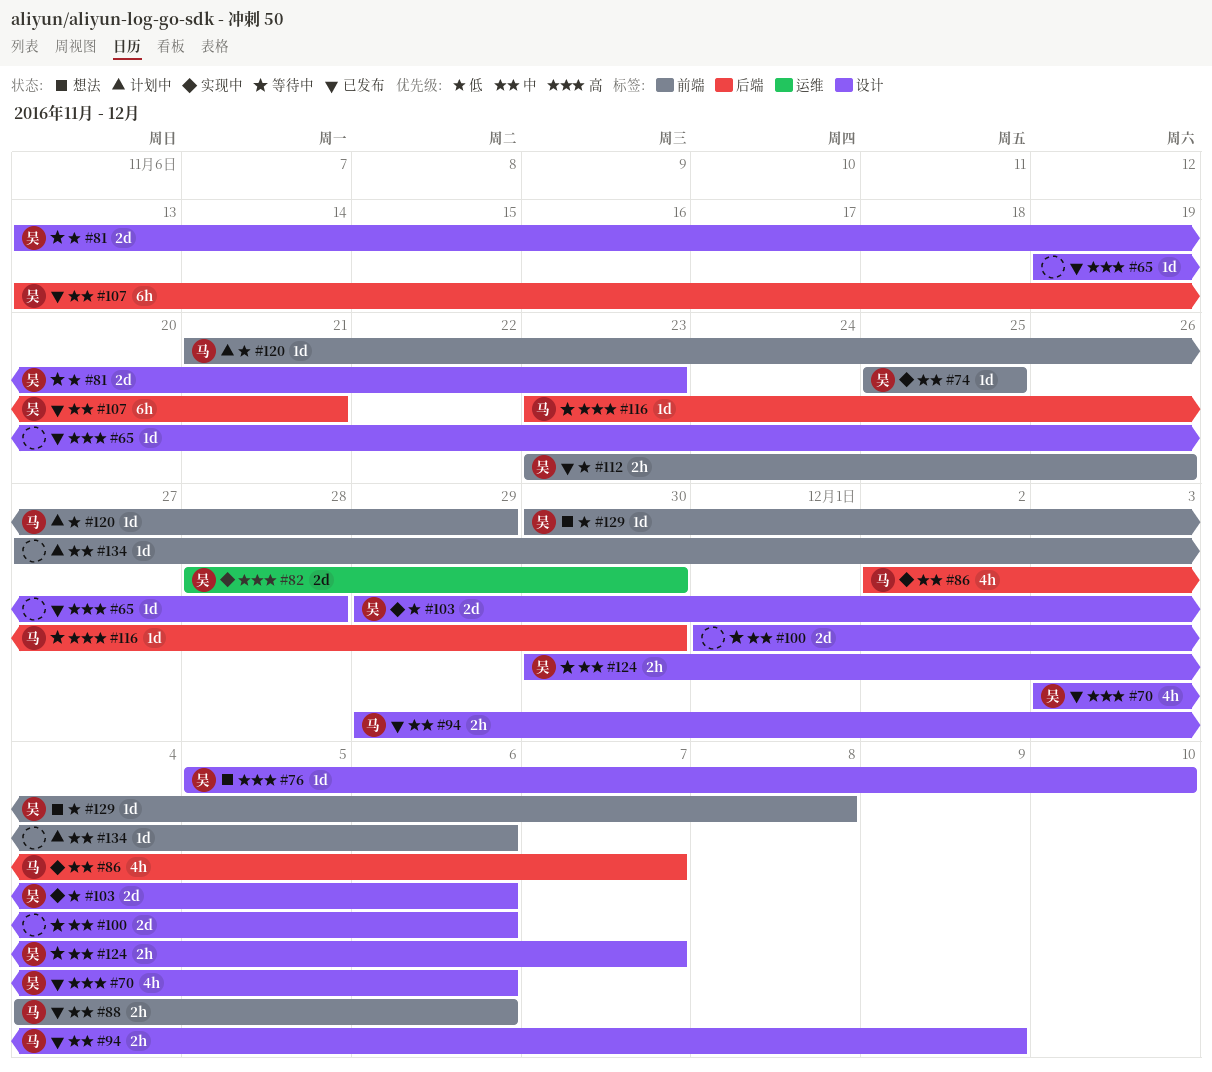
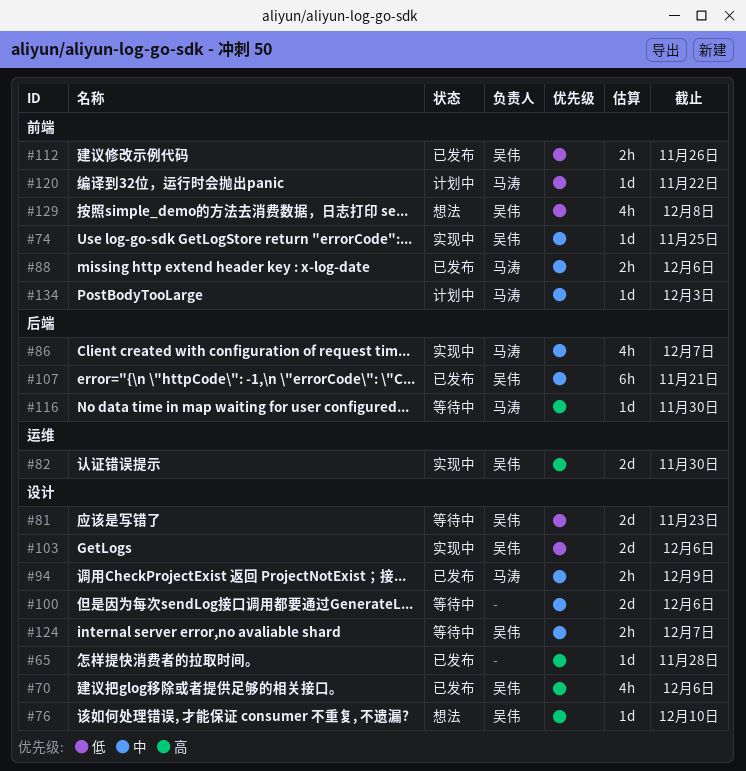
#120, due: Nov 29 -> Nov 22
#129, estimate: 1d -> 4h
#134, owner: none -> 马涛
#134, due: Dec 6 -> Dec 3

